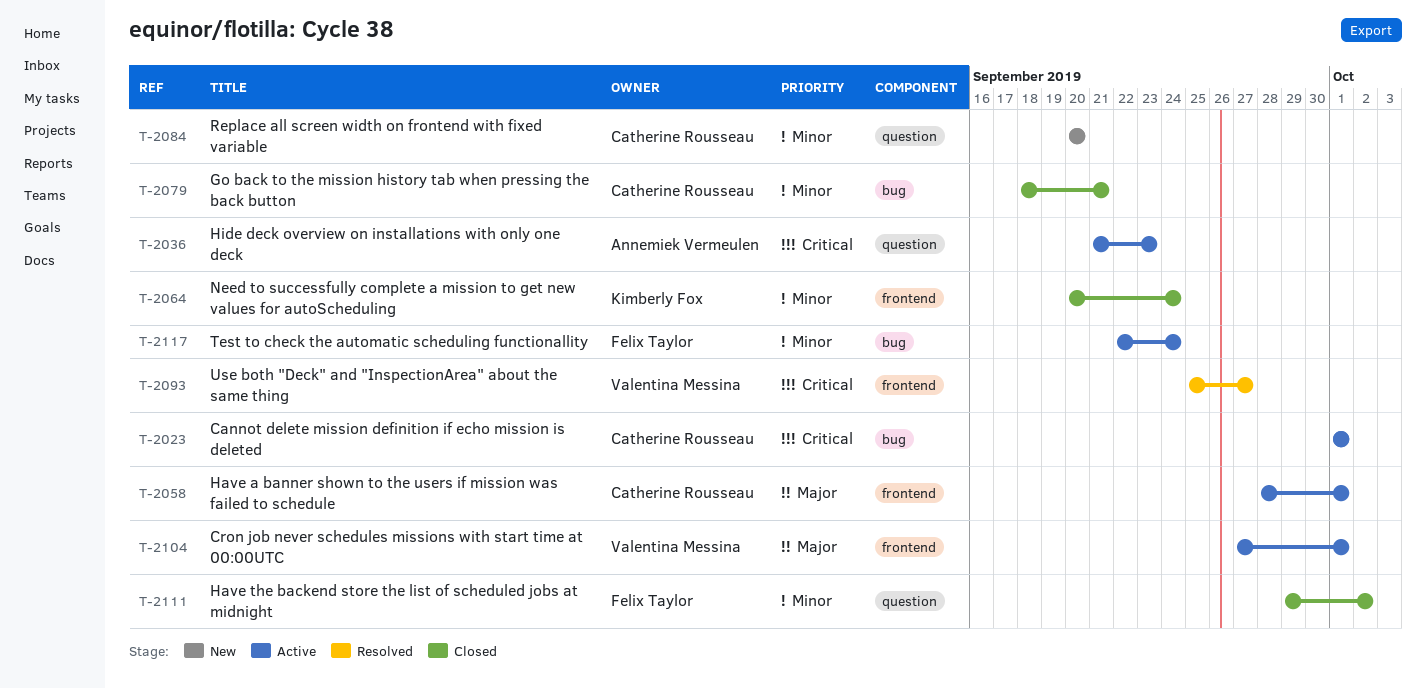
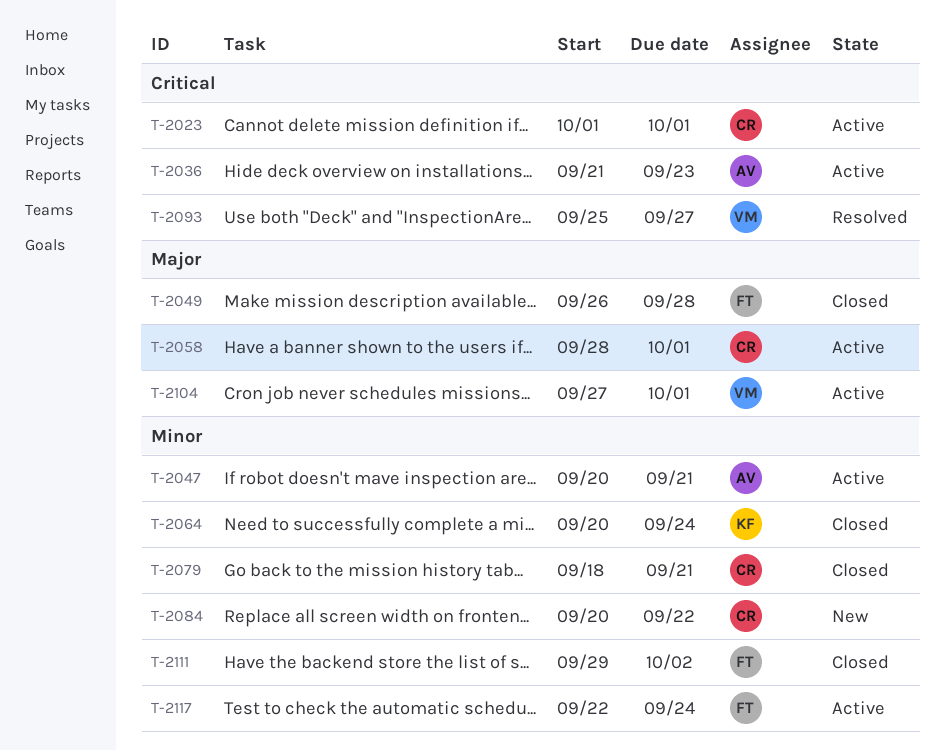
T-2047: none -> present
T-2049: none -> present
T-2084, due: Sep 20 -> Sep 22

